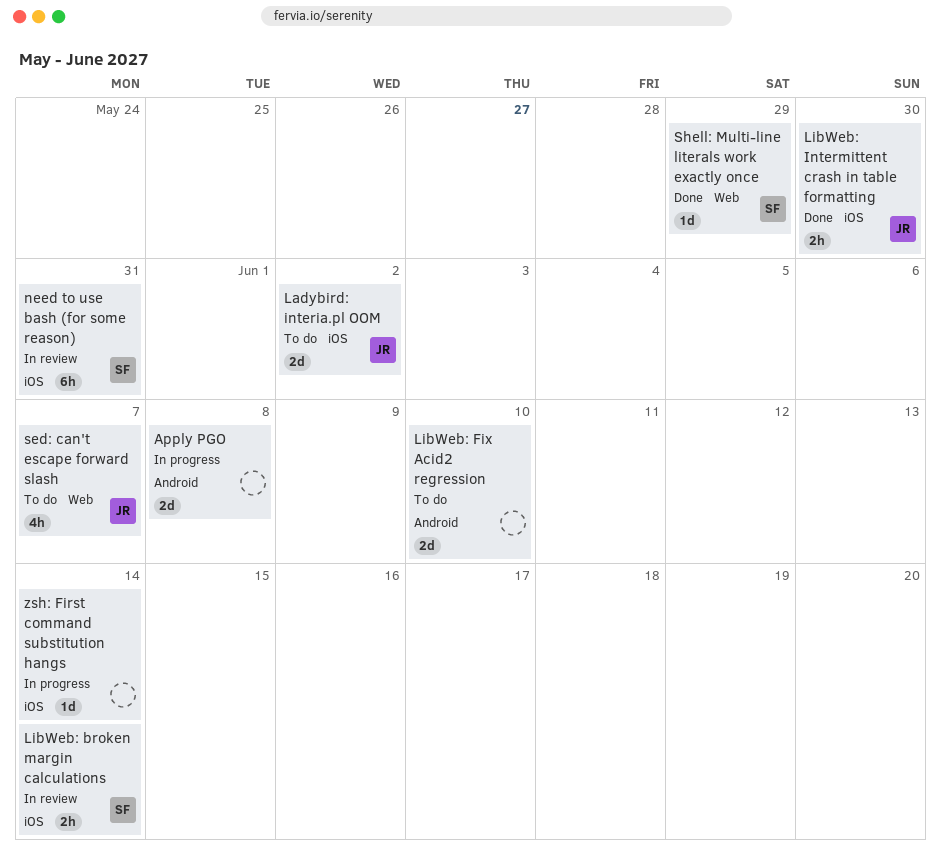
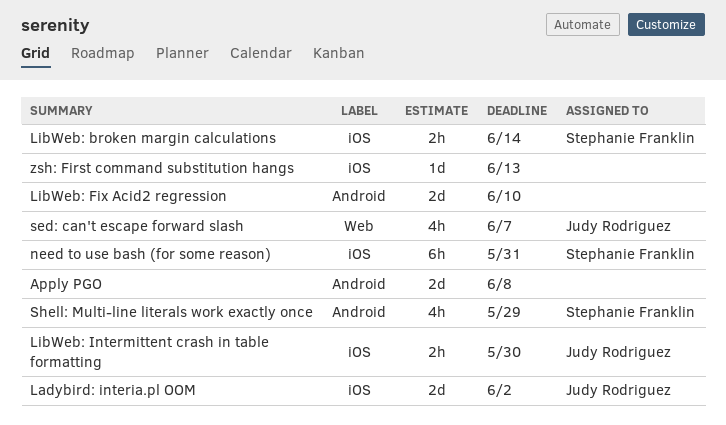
Shell: Multi-line literals work exactly once, label: Web -> Android
Shell: Multi-line literals work exactly once, estimate: 1d -> 4h
zsh: First command substitution hangs, due: Jun 14 -> Jun 13

